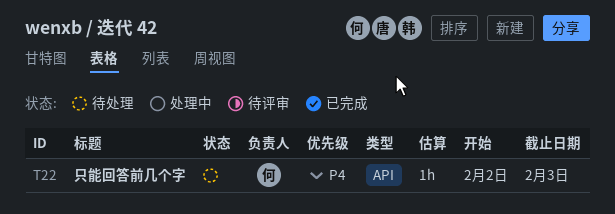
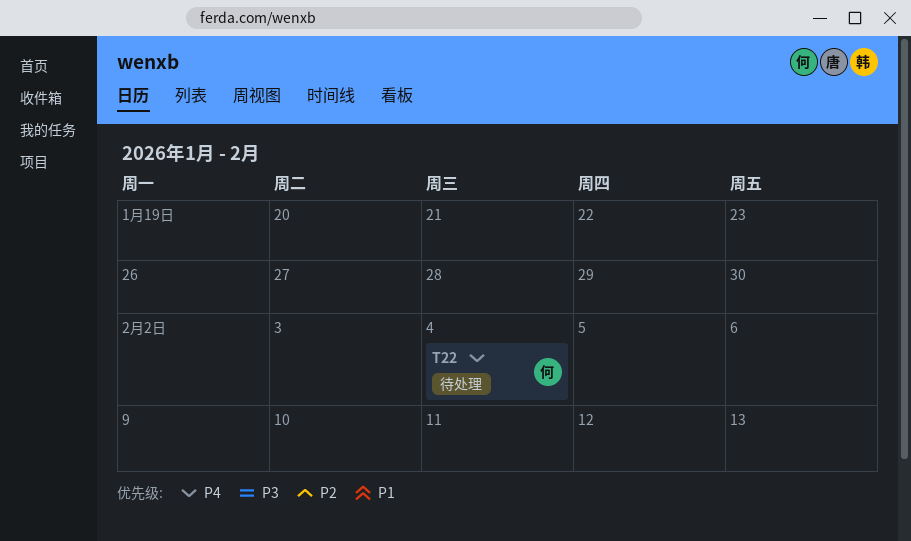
T22, due: Feb 3 -> Feb 4

